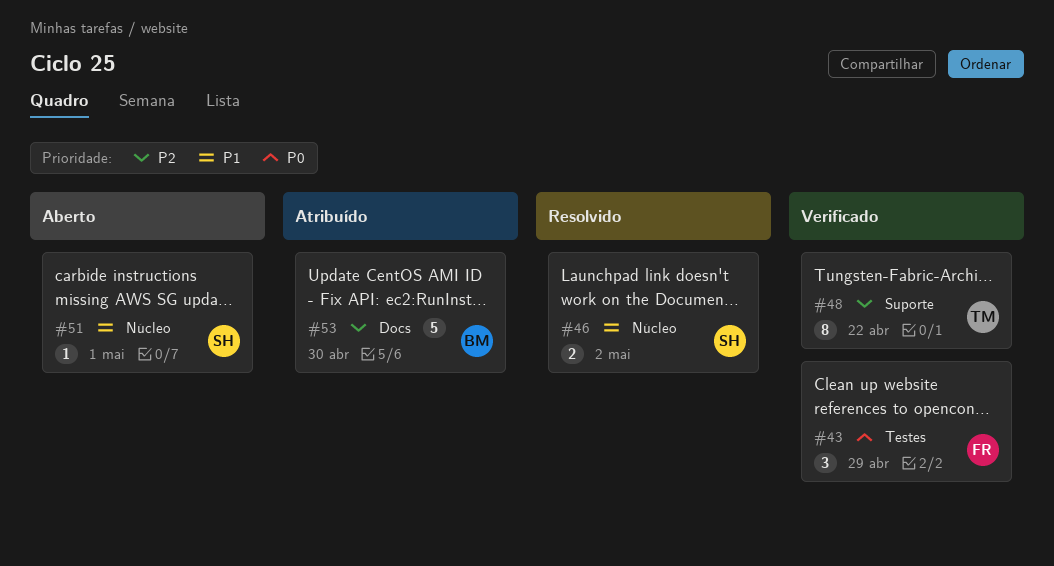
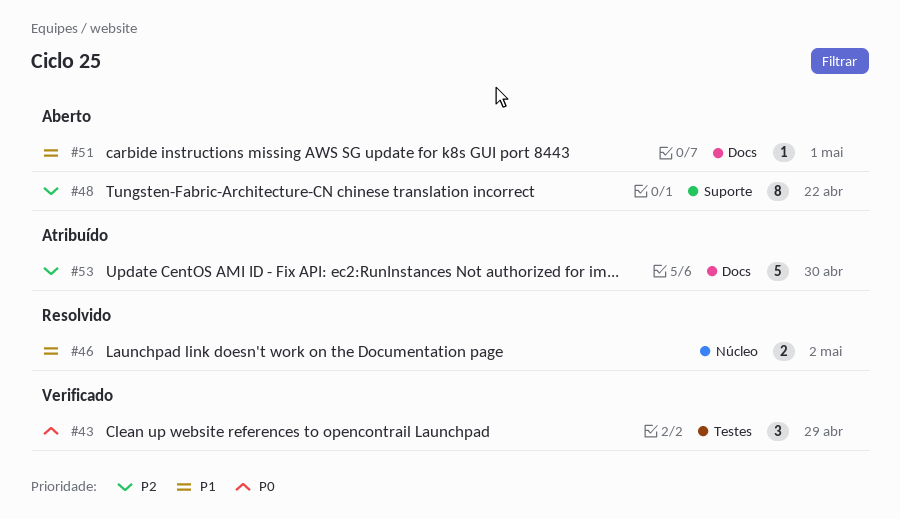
#48, status: Verificado -> Aberto
#51, label: Núcleo -> Docs

